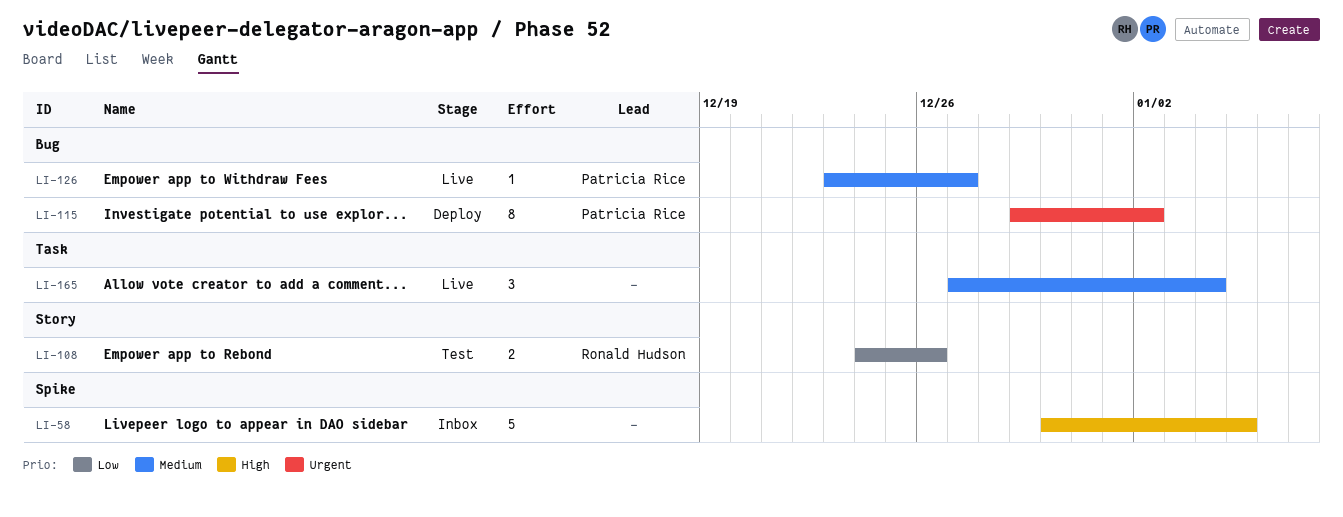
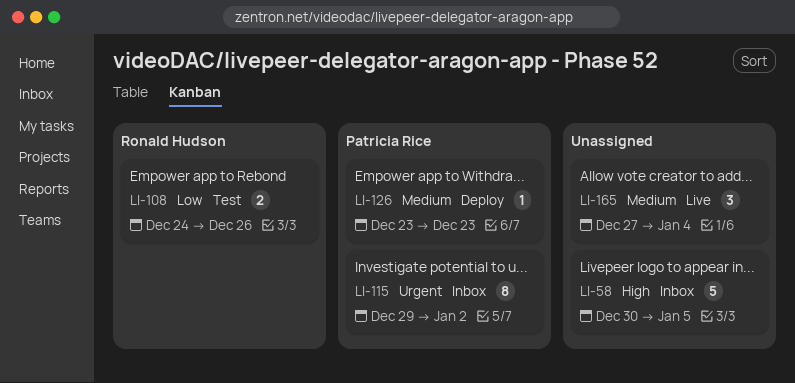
LI-115, status: Deploy -> Inbox
LI-126, status: Live -> Deploy
LI-126, due: Dec 27 -> Dec 23

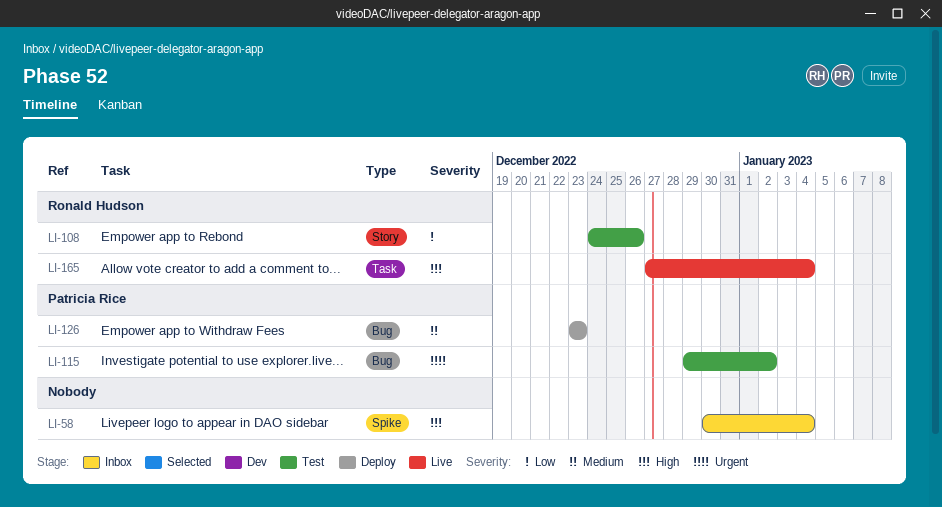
LI-58, due: Jan 5 -> Jan 4
LI-115, status: Inbox -> Test
LI-165, owner: none -> Ronald Hudson
LI-165, priority: Medium -> High

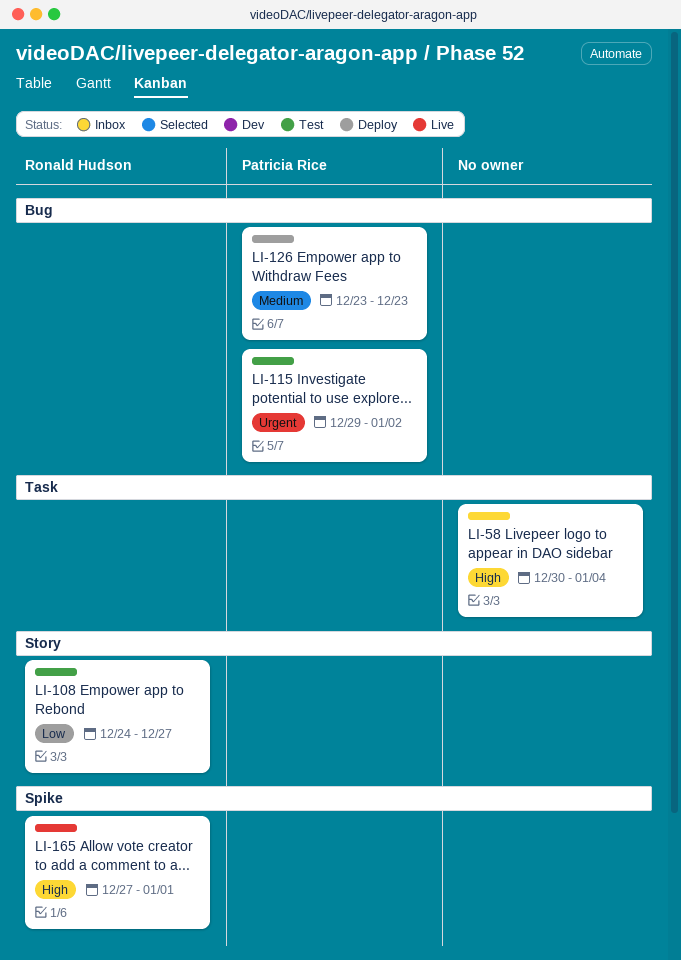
LI-58, label: Spike -> Task
LI-108, due: Dec 26 -> Dec 27
LI-165, label: Task -> Spike
LI-165, due: Jan 4 -> Jan 1

